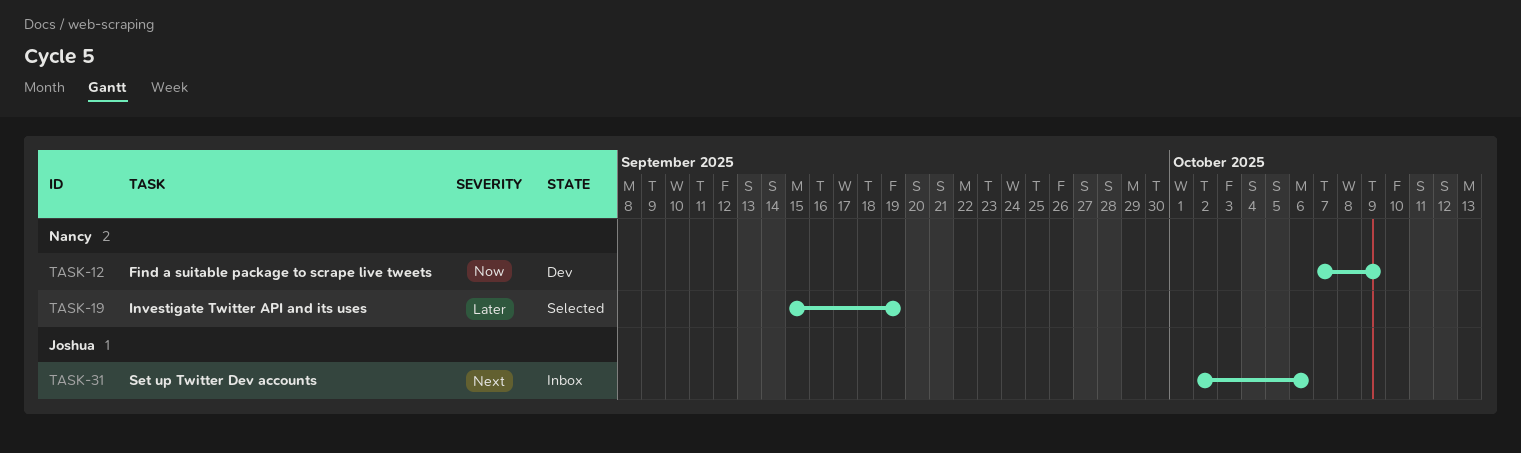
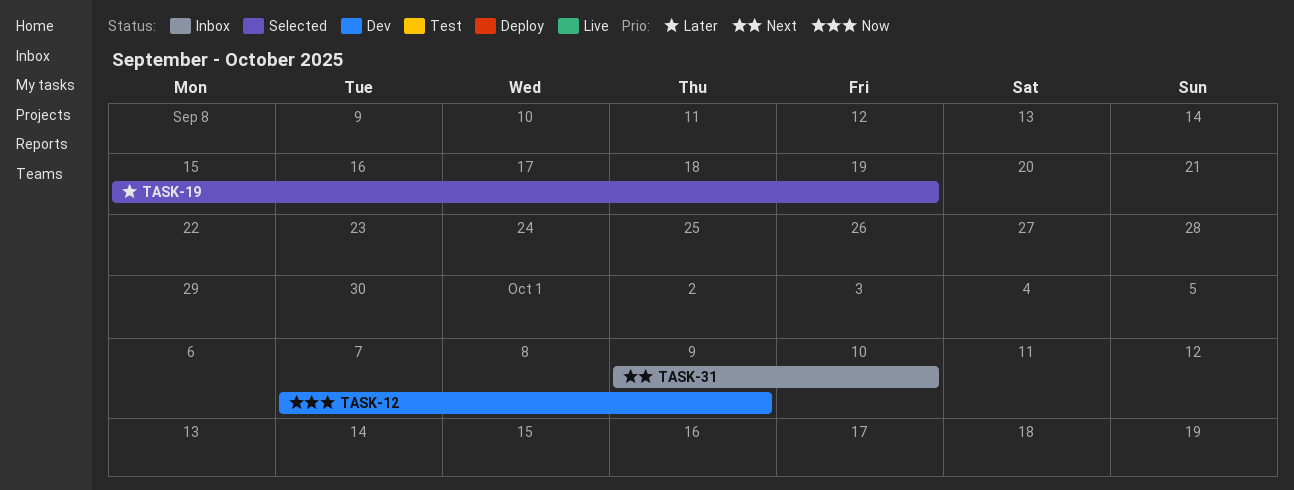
TASK-31, start: Oct 2 -> Oct 9
TASK-31, due: Oct 6 -> Oct 10

